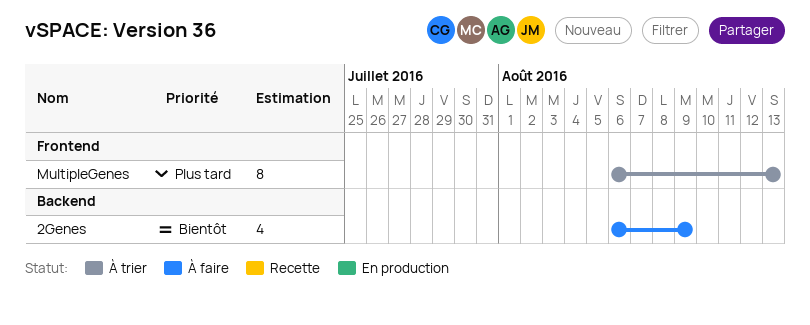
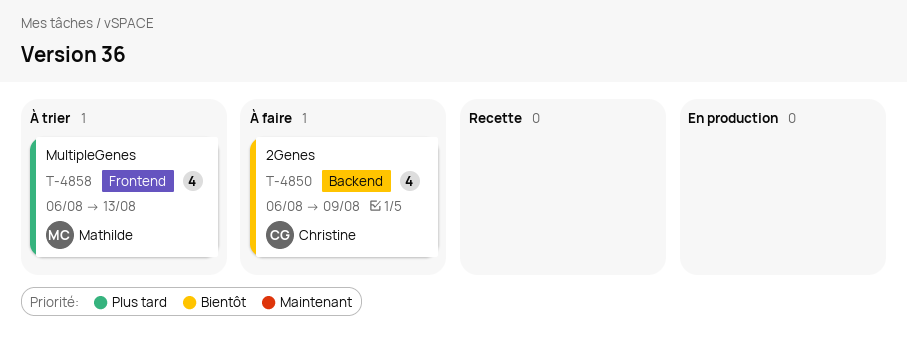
MultipleGenes, estimate: 8 -> 4

